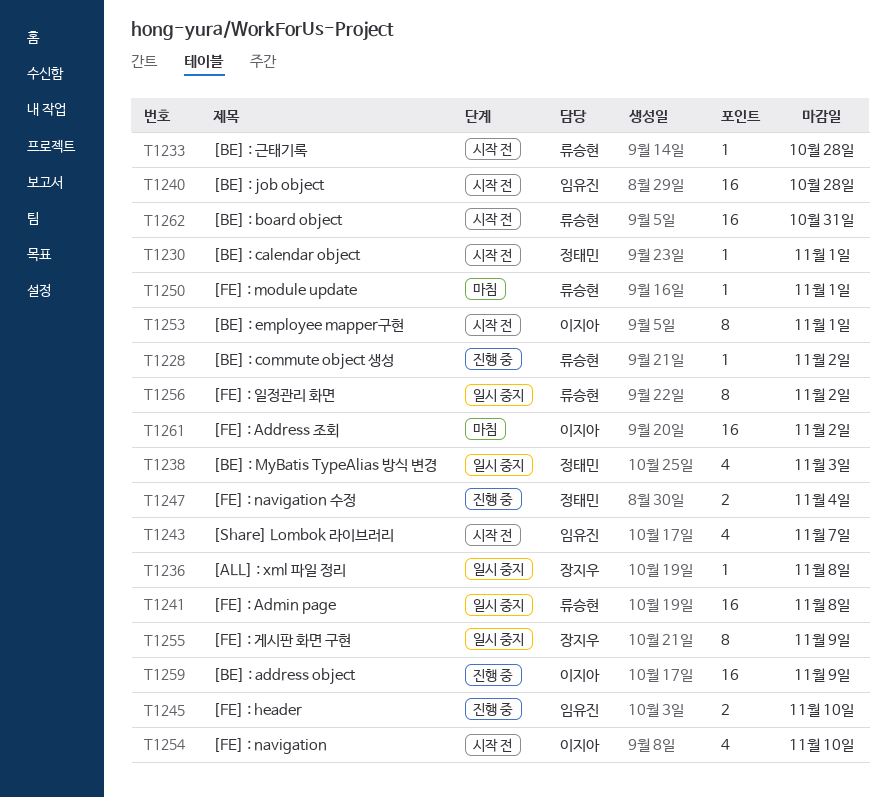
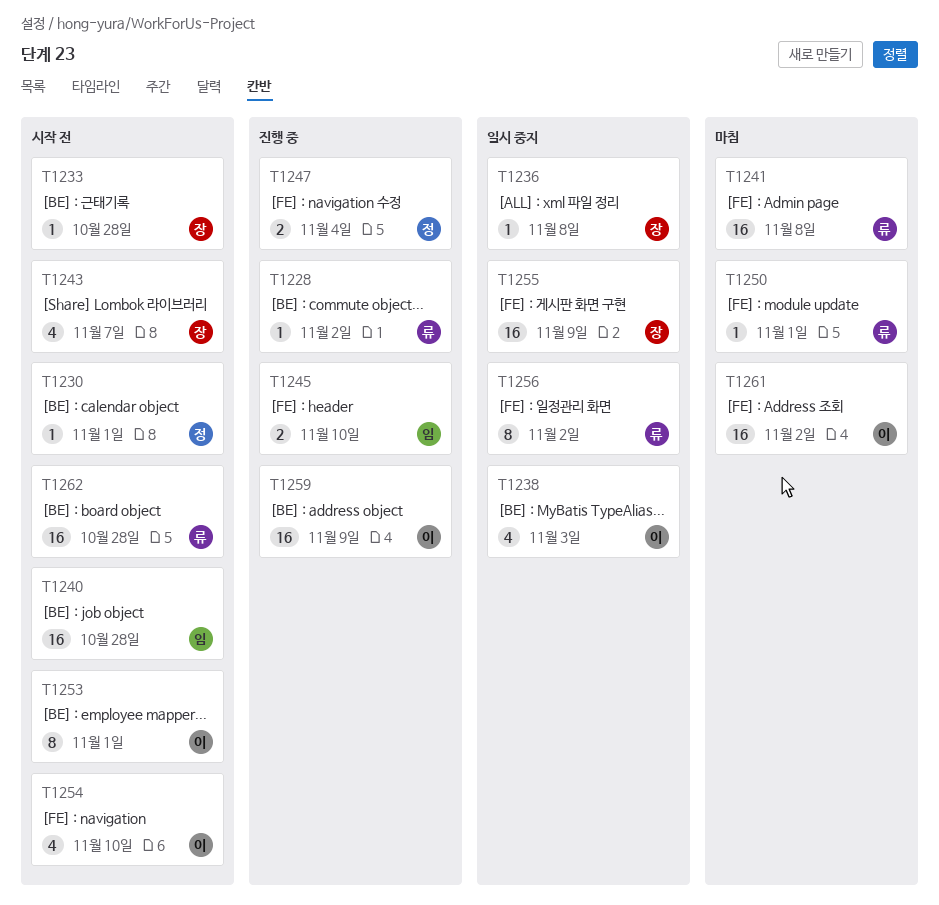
T1233, owner: 류승현 -> 장지우
T1238, owner: 정태민 -> 이지아
T1241, status: 일시 중지 -> 마침
T1243, owner: 임유진 -> 장지우
T1255, estimate: 8 -> 16
T1262, due: Oct 31 -> Oct 28

